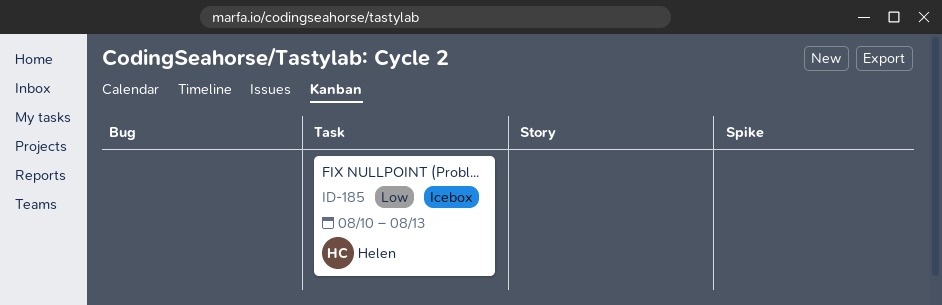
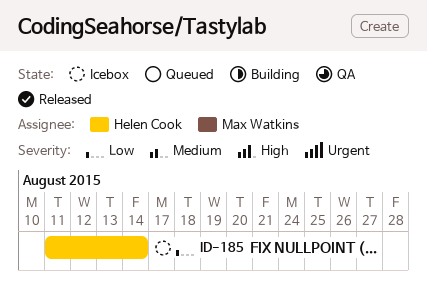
ID-185, start: Aug 10 -> Aug 11
ID-185, due: Aug 13 -> Aug 14

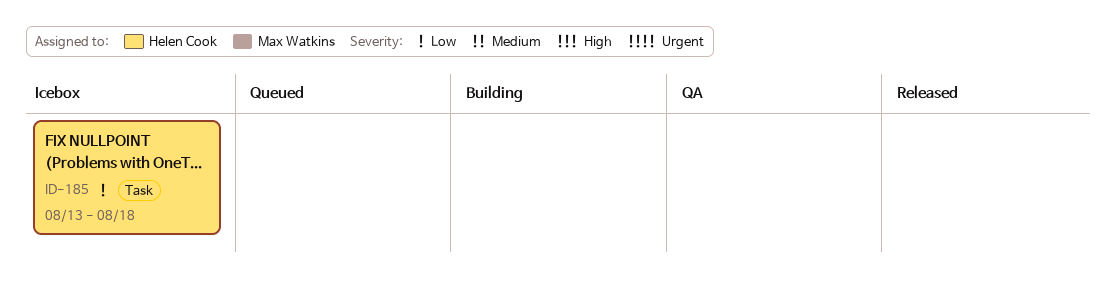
ID-185, start: Aug 11 -> Aug 13
ID-185, due: Aug 14 -> Aug 18

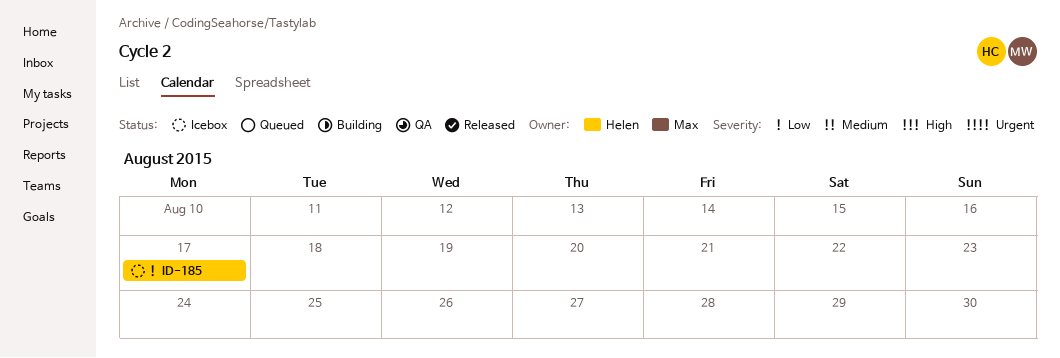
ID-185, start: Aug 13 -> Aug 17
ID-185, due: Aug 18 -> Aug 17

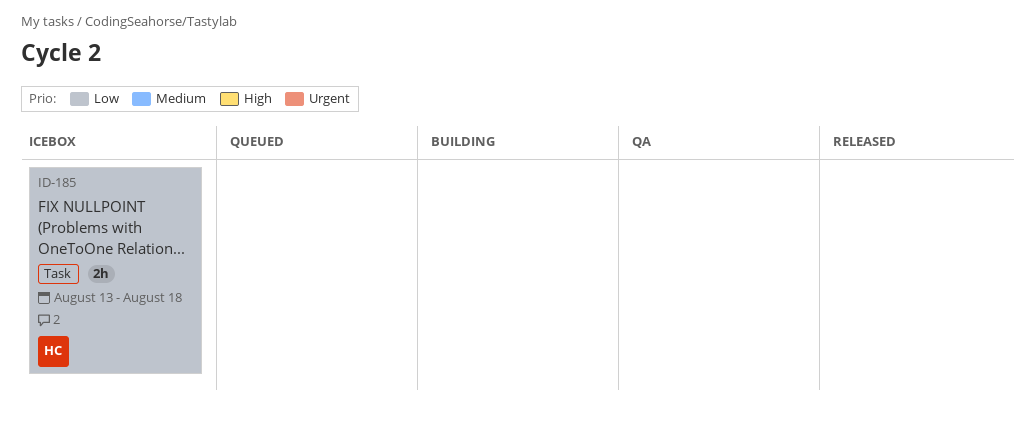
ID-185, start: Aug 17 -> Aug 13
ID-185, due: Aug 17 -> Aug 18

